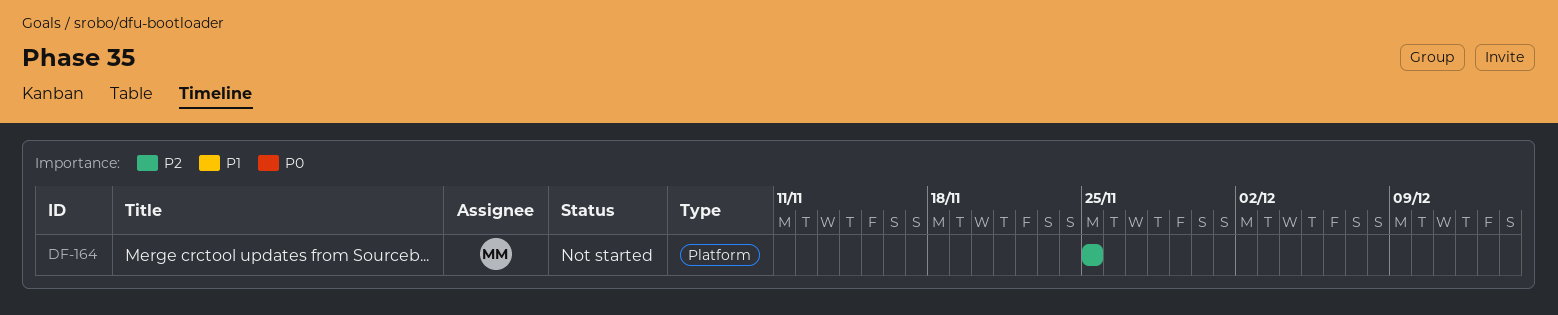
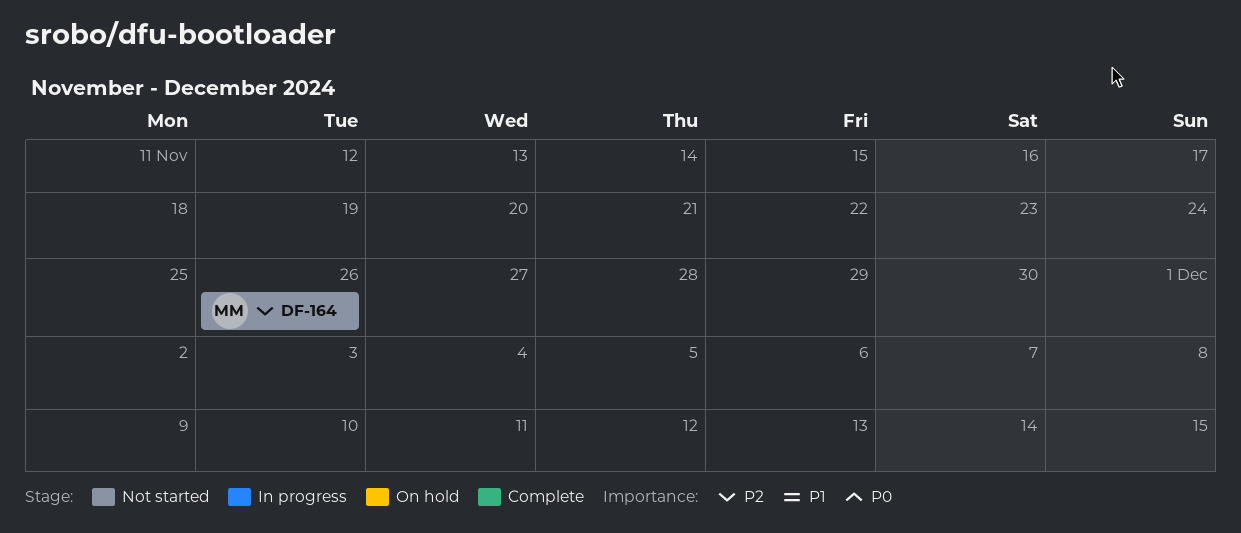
DF-164, start: Nov 25 -> Nov 26
DF-164, due: Nov 25 -> Nov 26

